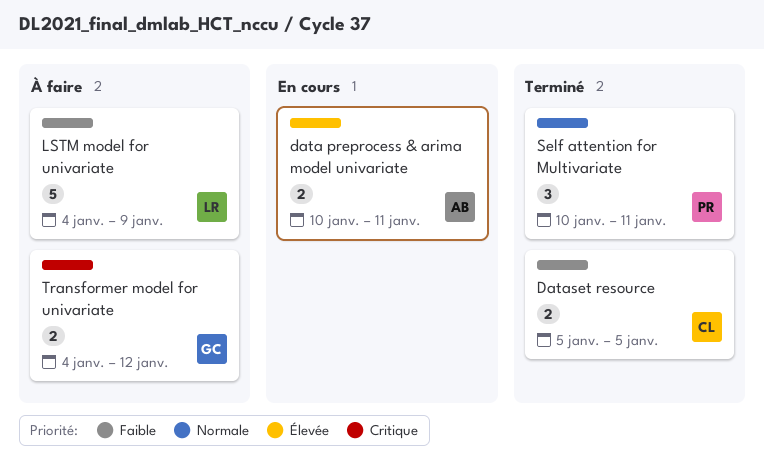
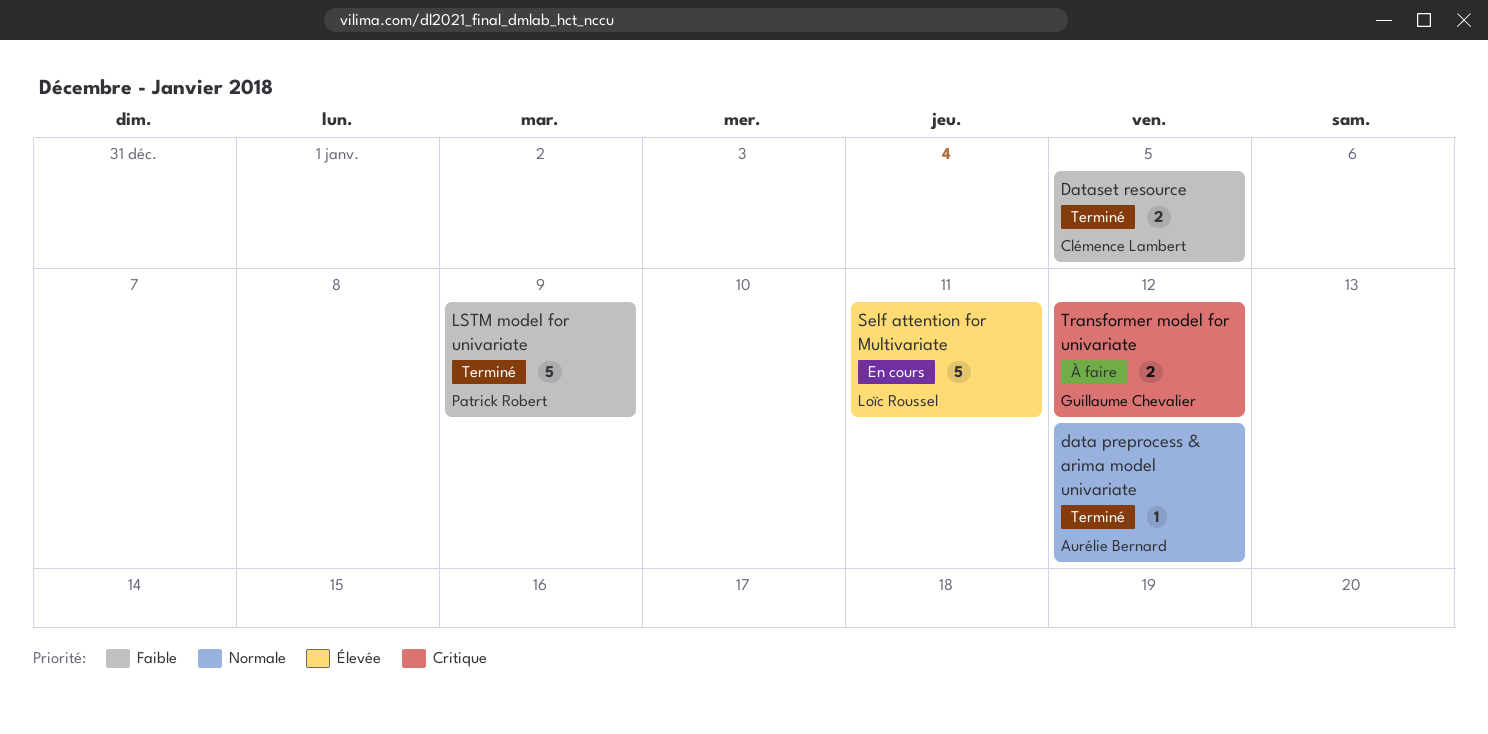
data preprocess & arima model univariate, status: En cours -> Terminé
data preprocess & arima model univariate, priority: Élevée -> Normale
data preprocess & arima model univariate, estimate: 2 -> 1
data preprocess & arima model univariate, due: Jan 11 -> Jan 12
LSTM model for univariate, status: À faire -> Terminé
LSTM model for univariate, owner: Loïc Roussel -> Patrick Robert
Self attention for Multivariate, status: Terminé -> En cours
Self attention for Multivariate, owner: Patrick Robert -> Loïc Roussel
Self attention for Multivariate, priority: Normale -> Élevée
Self attention for Multivariate, estimate: 3 -> 5

